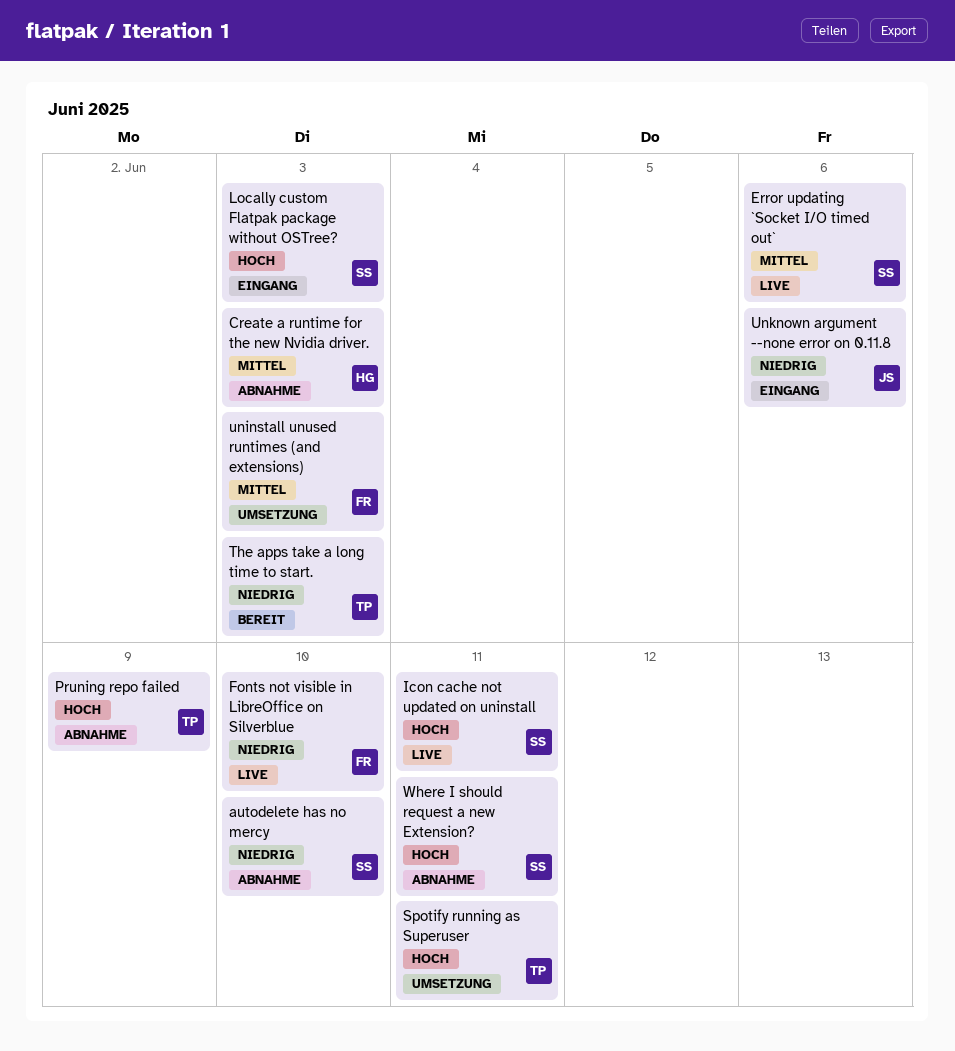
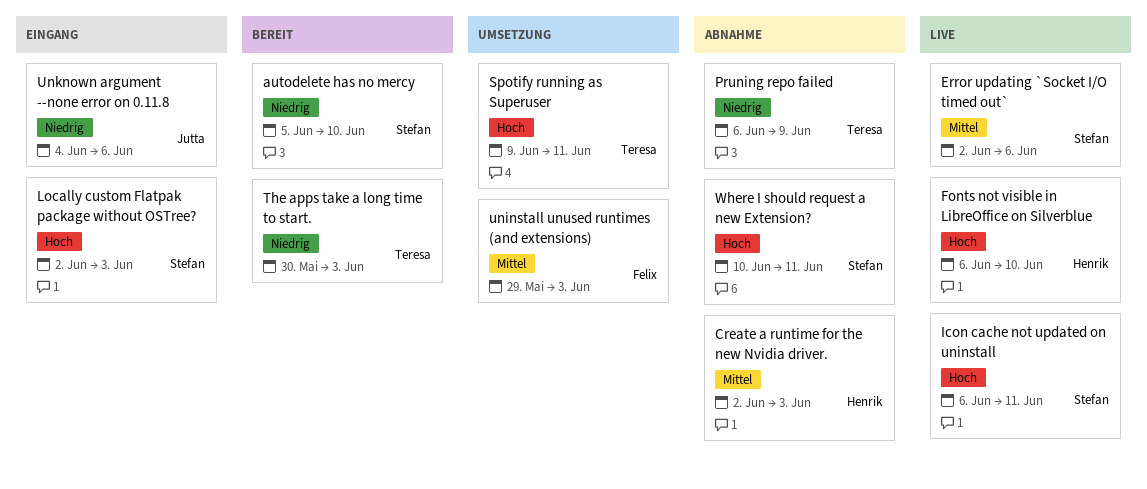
autodelete has no mercy, status: Abnahme -> Bereit
Fonts not visible in LibreOffice on Silverblue, owner: Felix -> Henrik
Fonts not visible in LibreOffice on Silverblue, priority: Niedrig -> Hoch
Pruning repo failed, priority: Hoch -> Niedrig

